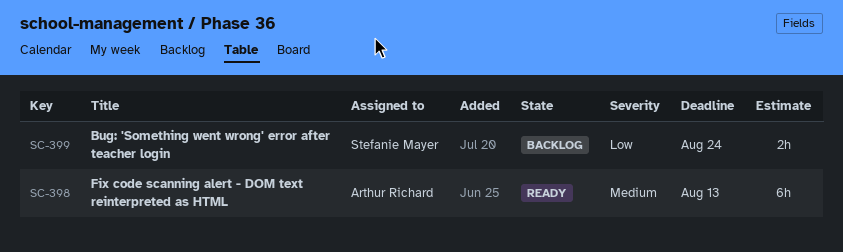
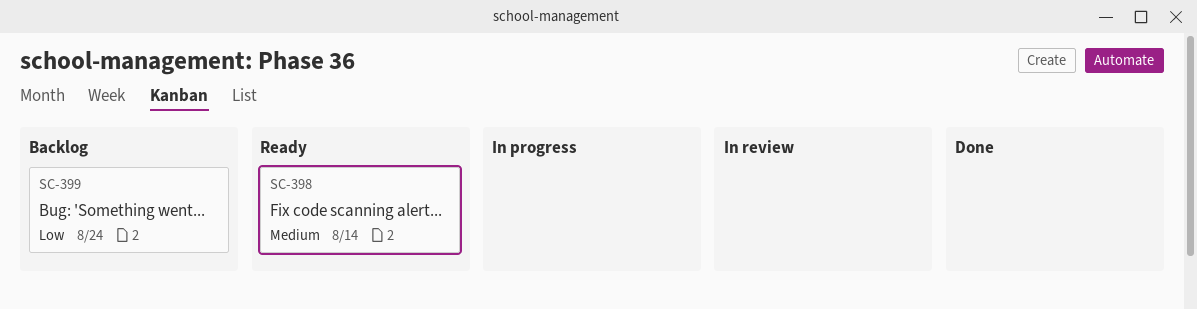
SC-398, due: Aug 13 -> Aug 14

